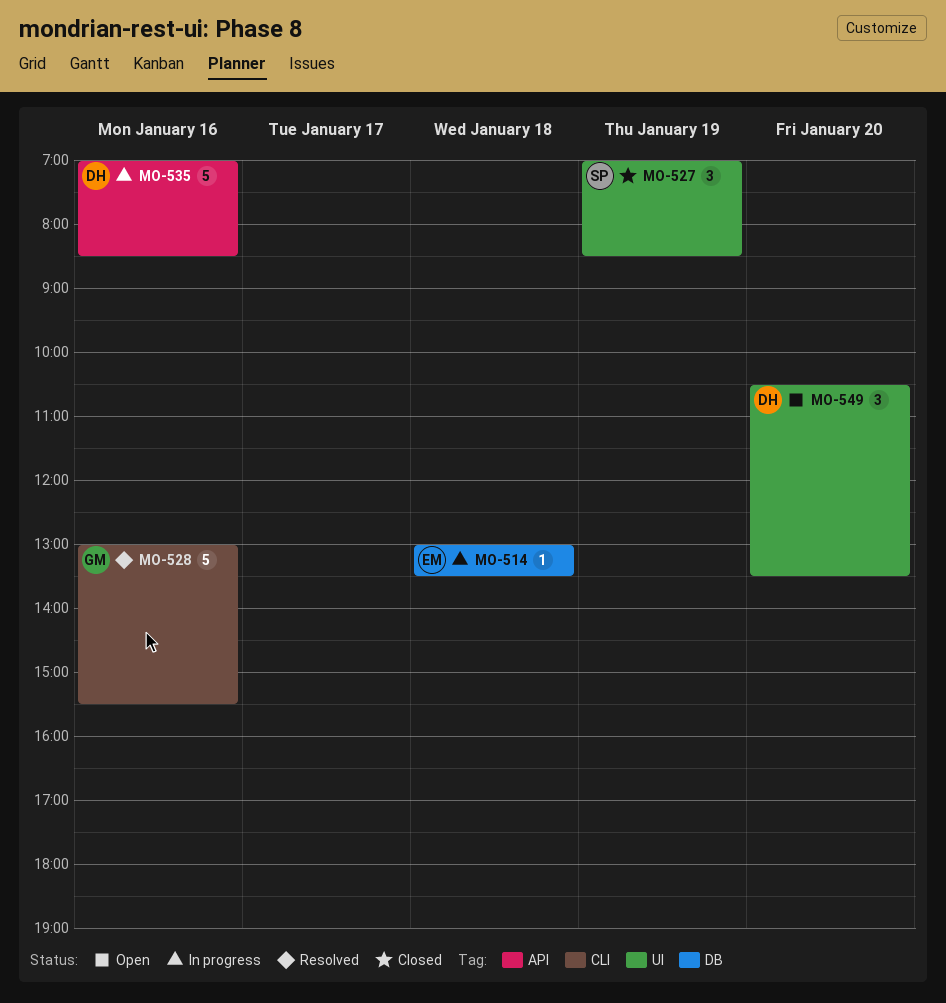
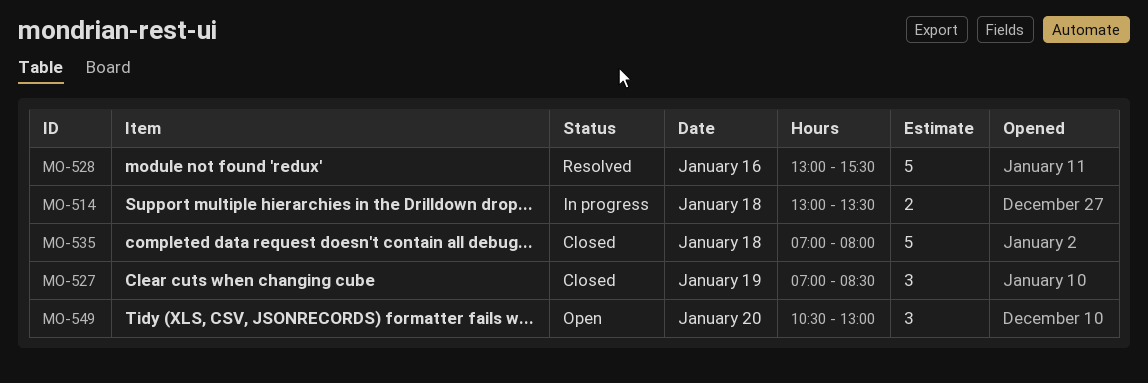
MO-514, estimate: 1 -> 2
MO-535, status: In progress -> Closed
MO-535, day: Jan 16 -> Jan 18
MO-535, ends: 08:30 -> 08:00
MO-549, ends: 13:30 -> 13:00

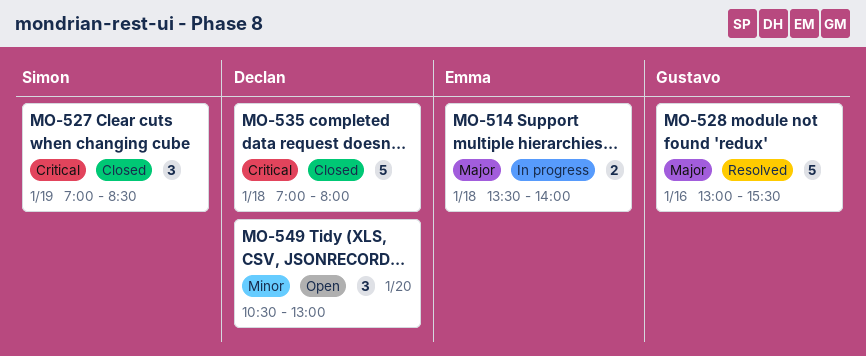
MO-514, begins: 13:00 -> 13:30
MO-514, ends: 13:30 -> 14:00

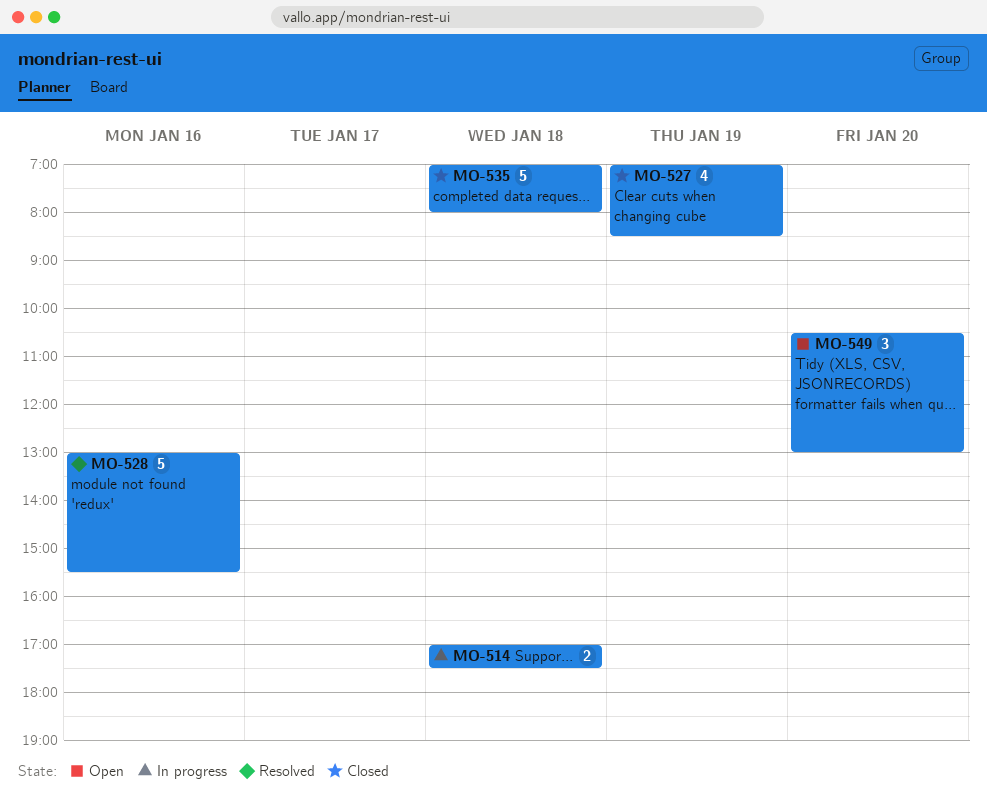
MO-514, begins: 13:30 -> 17:00
MO-514, ends: 14:00 -> 17:30
MO-527, estimate: 3 -> 4

